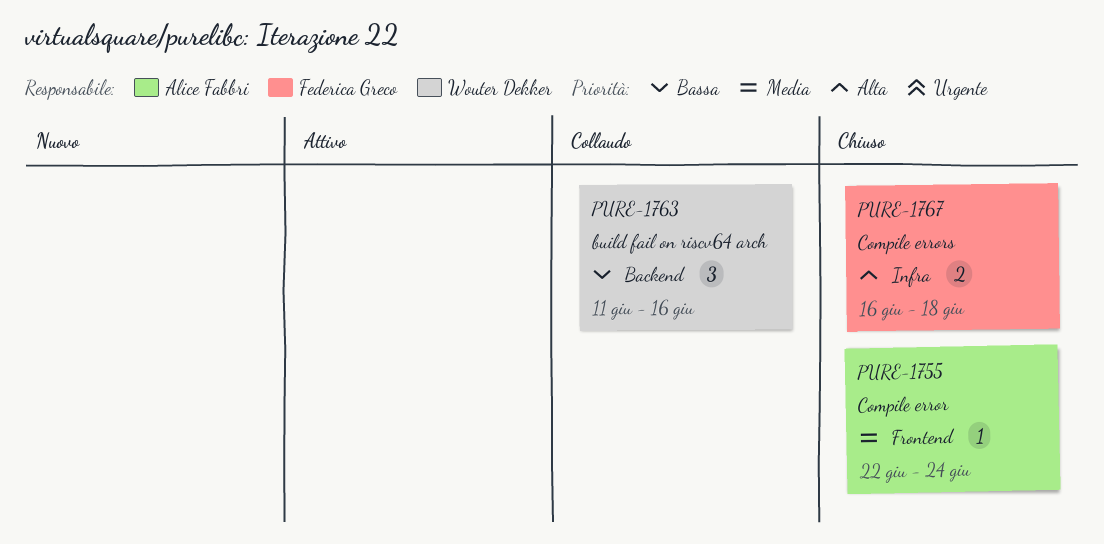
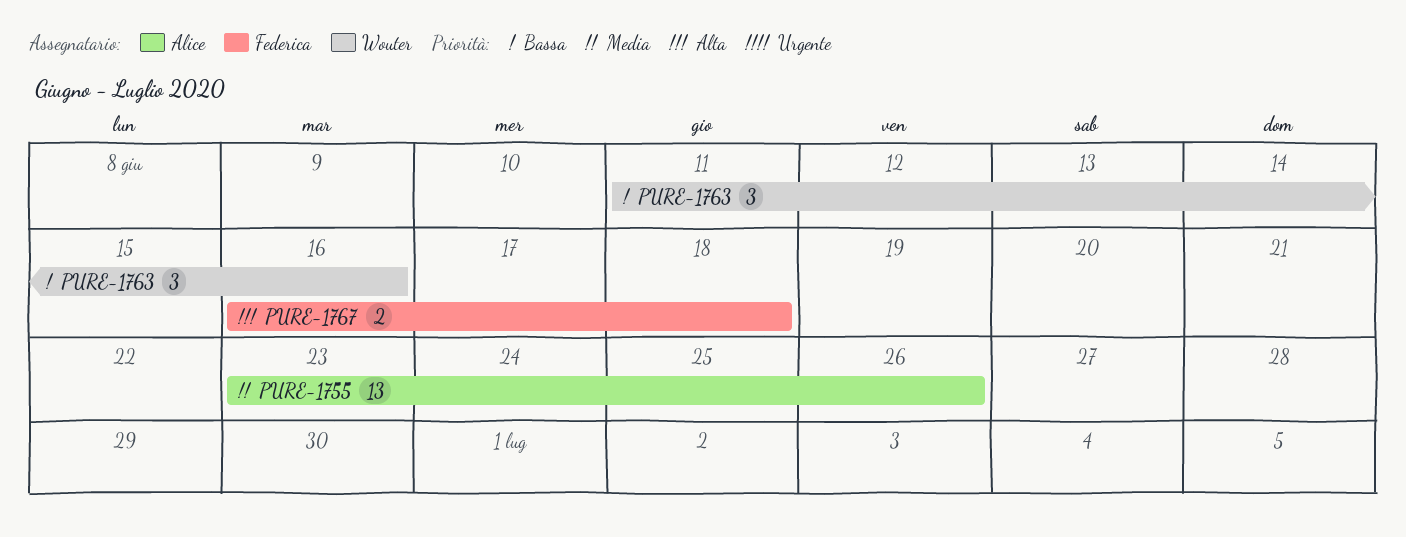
PURE-1755, estimate: 1 -> 13
PURE-1755, start: Jun 22 -> Jun 23
PURE-1755, due: Jun 24 -> Jun 26

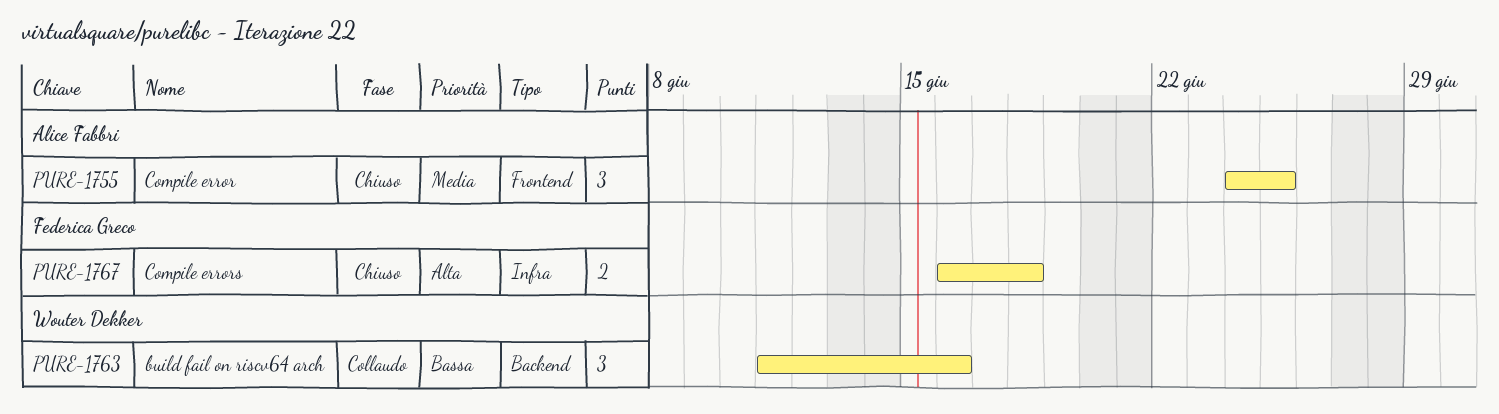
PURE-1755, estimate: 13 -> 3
PURE-1755, start: Jun 23 -> Jun 24
PURE-1755, due: Jun 26 -> Jun 25

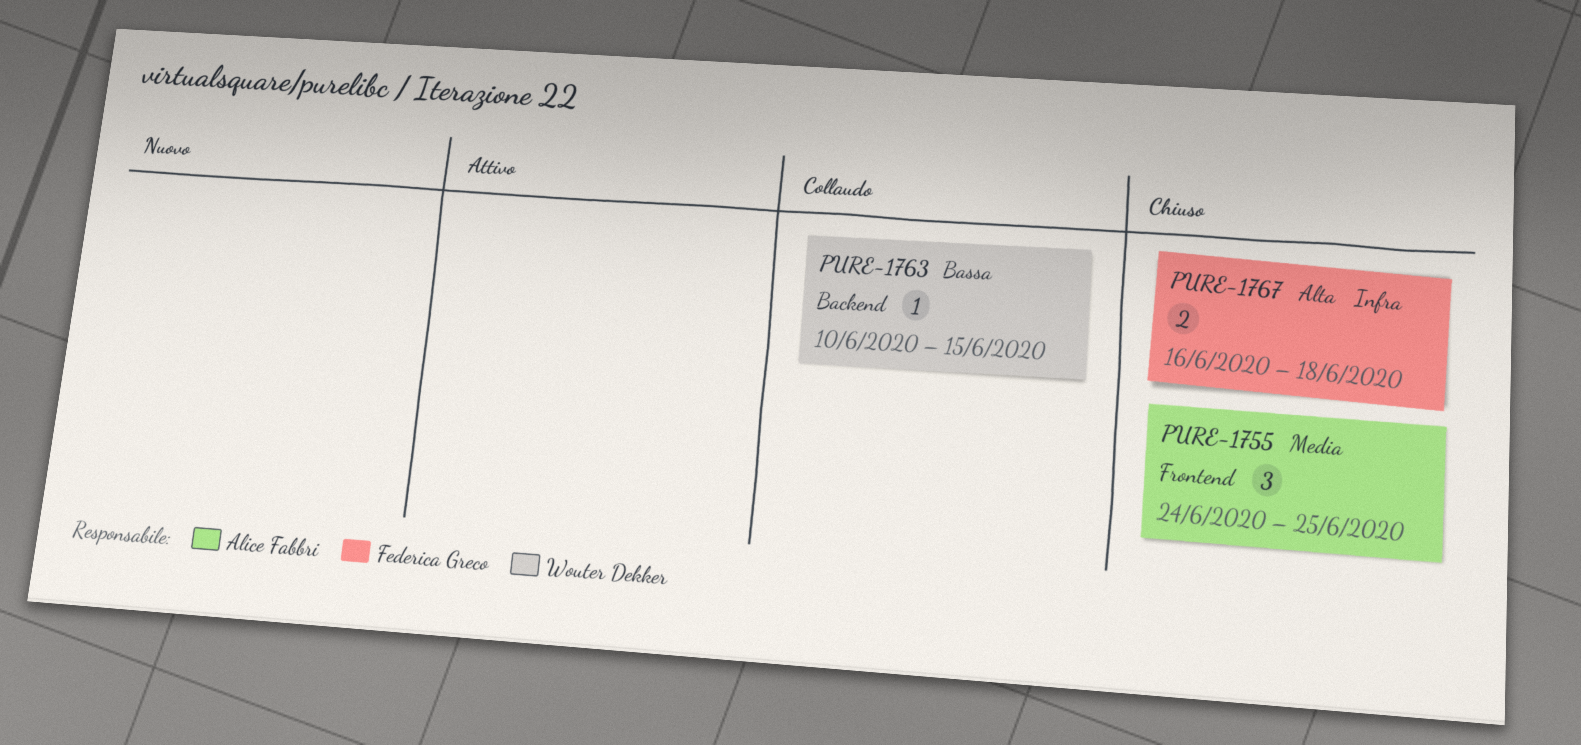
PURE-1763, estimate: 3 -> 1
PURE-1763, start: Jun 11 -> Jun 10
PURE-1763, due: Jun 16 -> Jun 15

